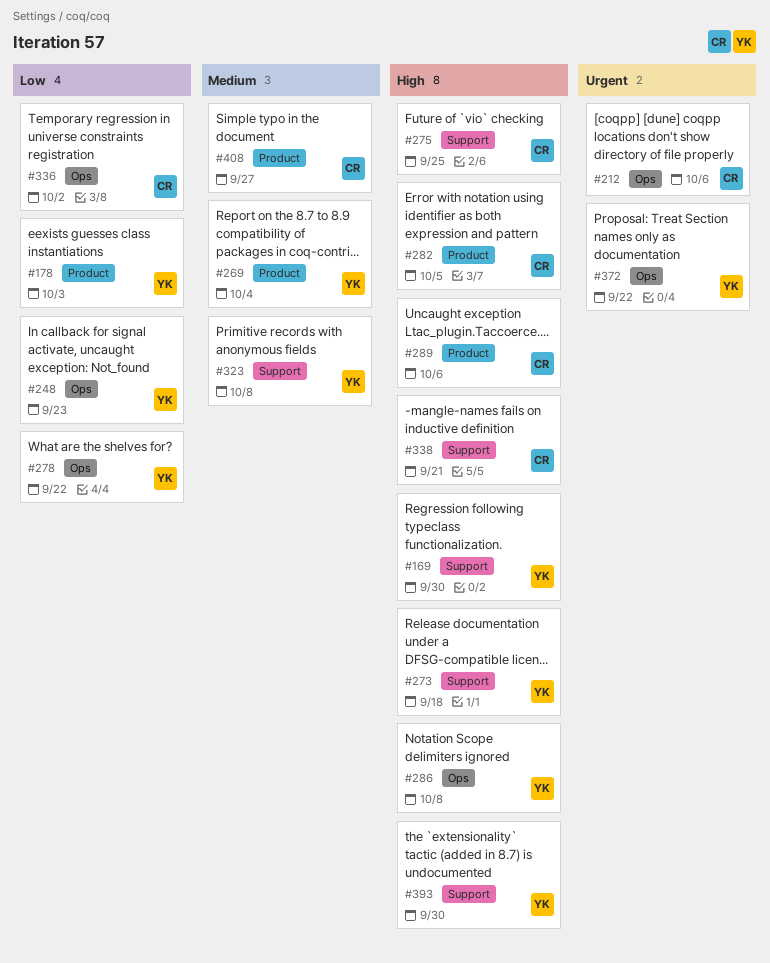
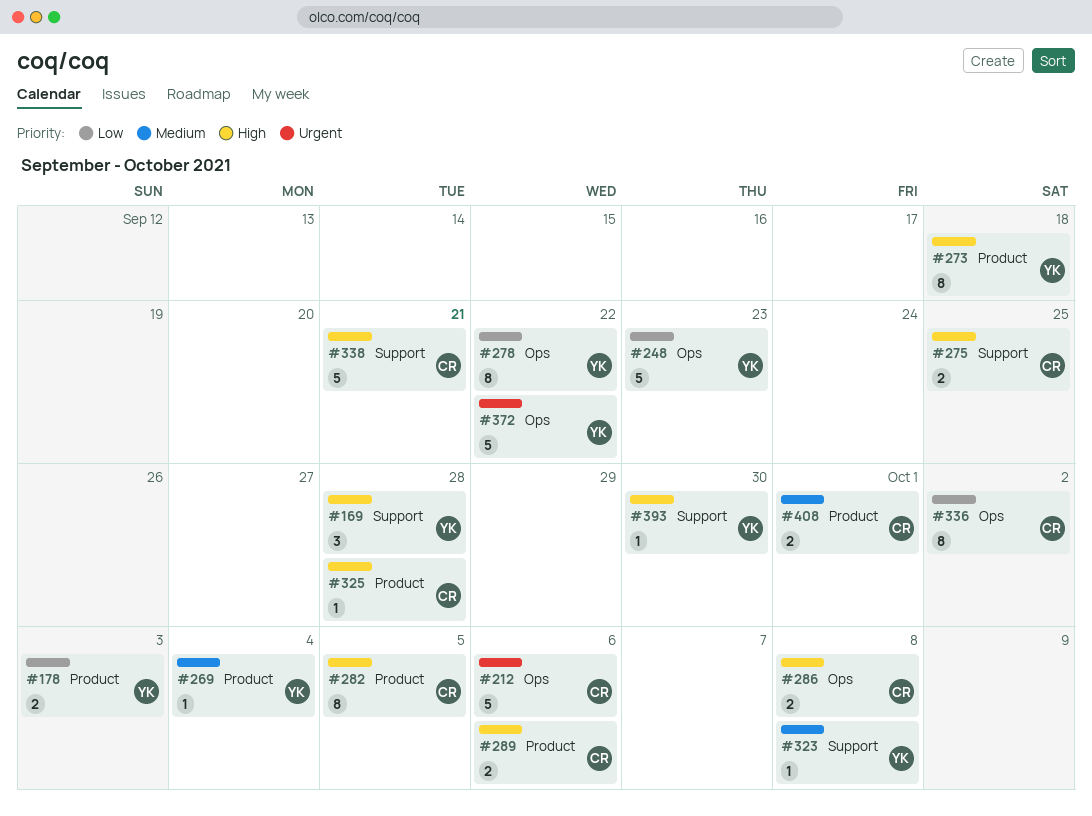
#169, due: Sep 30 -> Sep 28
#273, label: Support -> Product
#286, owner: YK -> CR
#325: none -> present
#408, due: Sep 27 -> Oct 1

